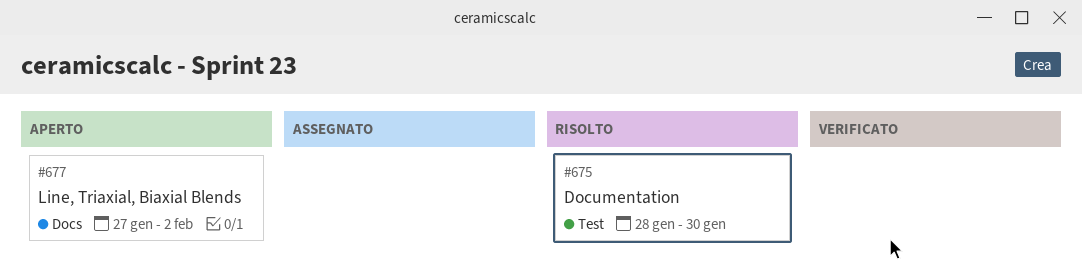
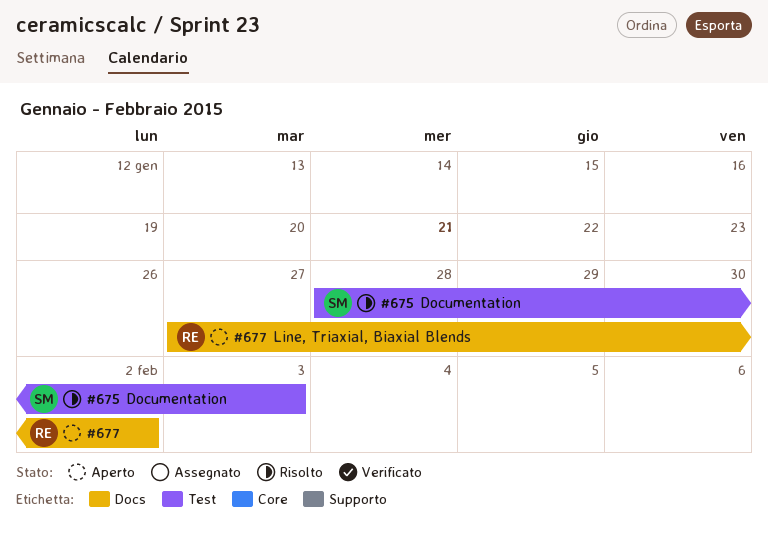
#675, due: Jan 30 -> Feb 3

